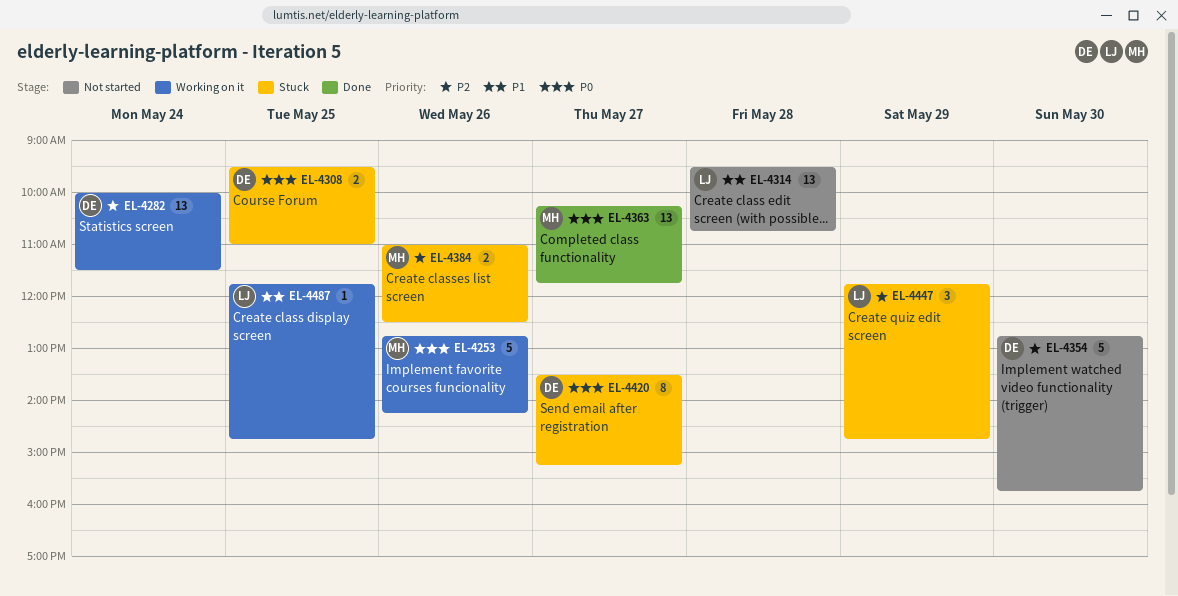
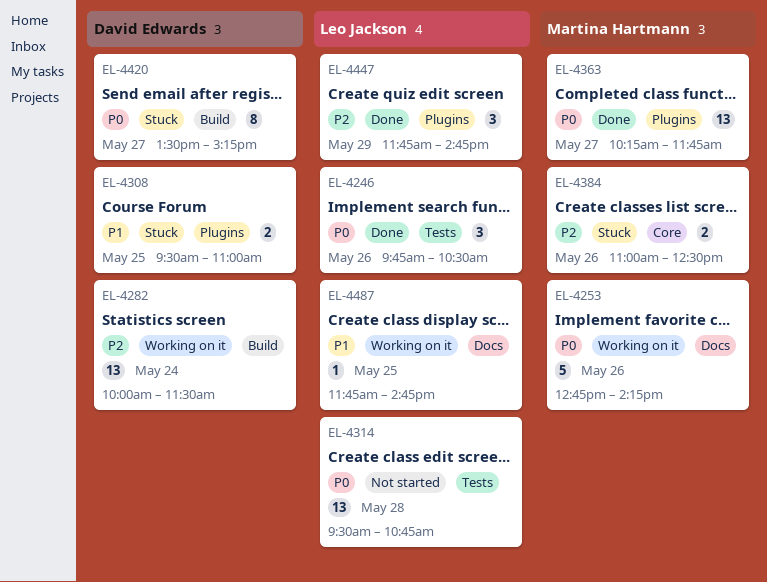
EL-4246: none -> present
EL-4308, priority: P0 -> P1
EL-4314, priority: P1 -> P0
EL-4354: present -> none
EL-4447, status: Stuck -> Done

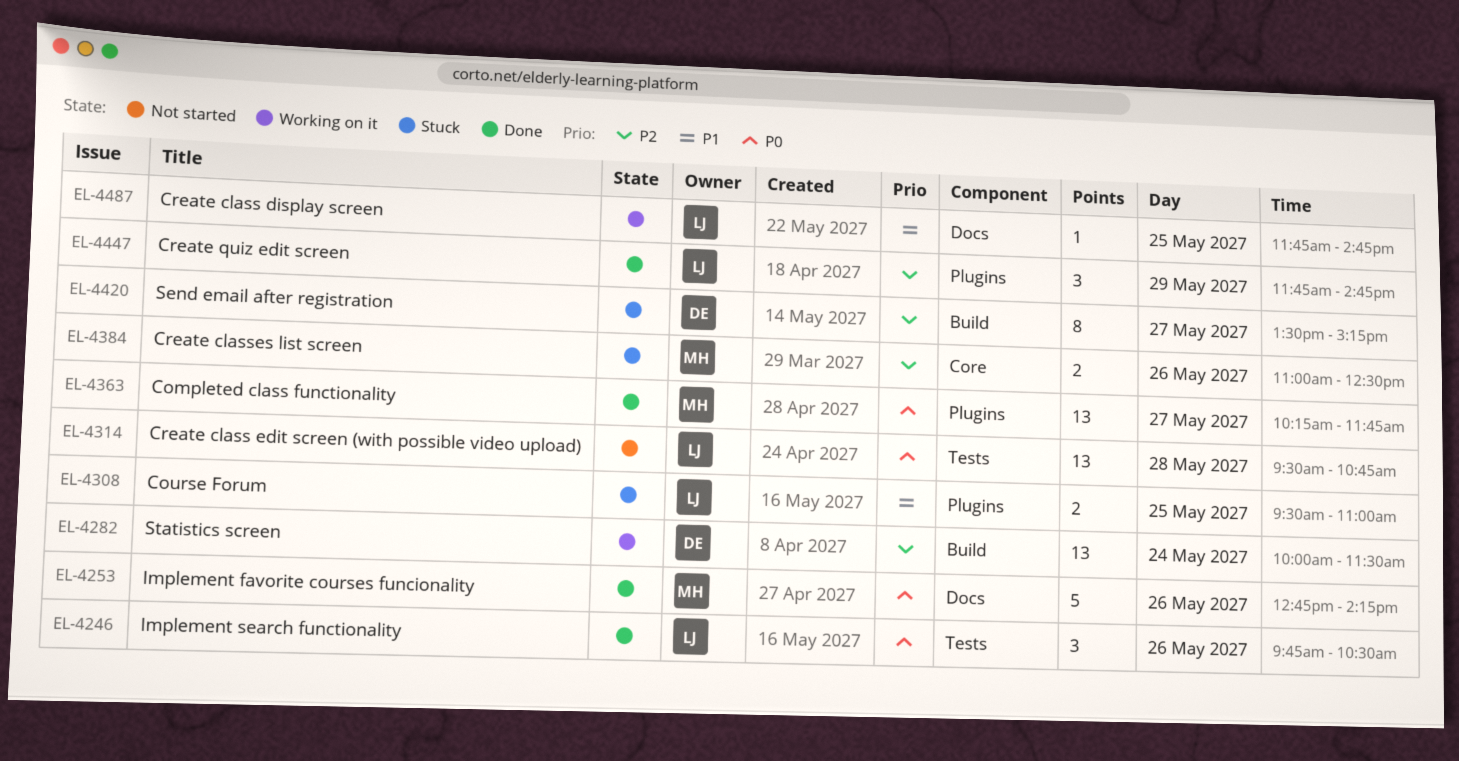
EL-4253, status: Working on it -> Done
EL-4308, owner: David Edwards -> Leo Jackson
EL-4420, priority: P0 -> P2

